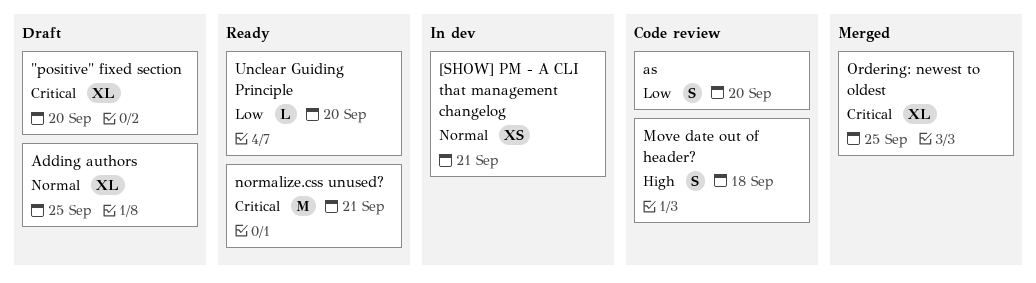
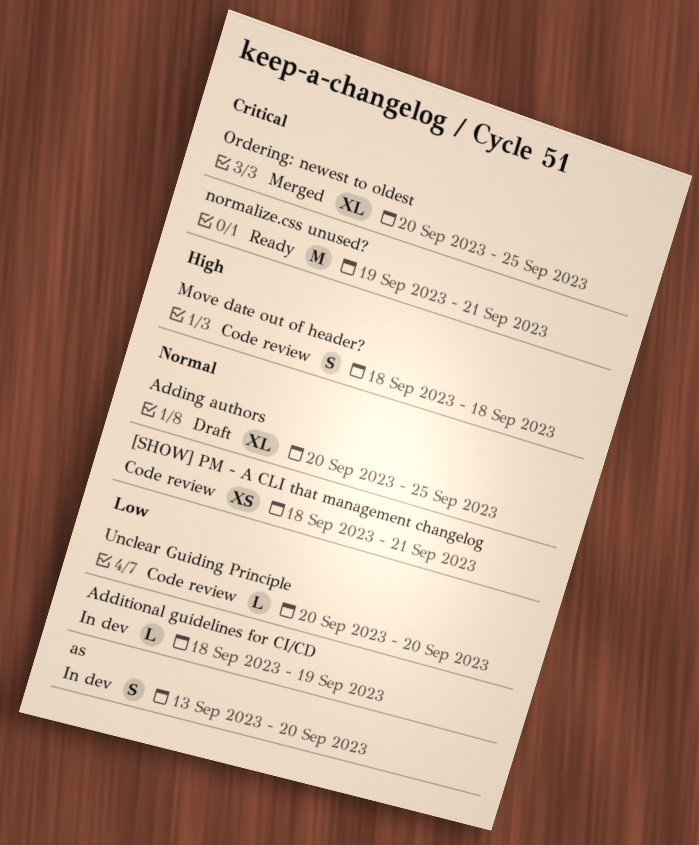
"positive" fixed section: present -> none
[SHOW] PM - A CLI that management changelog, status: In dev -> Code review
Additional guidelines for CI/CD: none -> present
as, status: Code review -> In dev
Unclear Guiding Principle, status: Ready -> Code review

